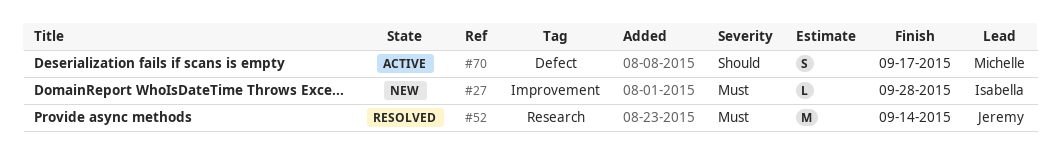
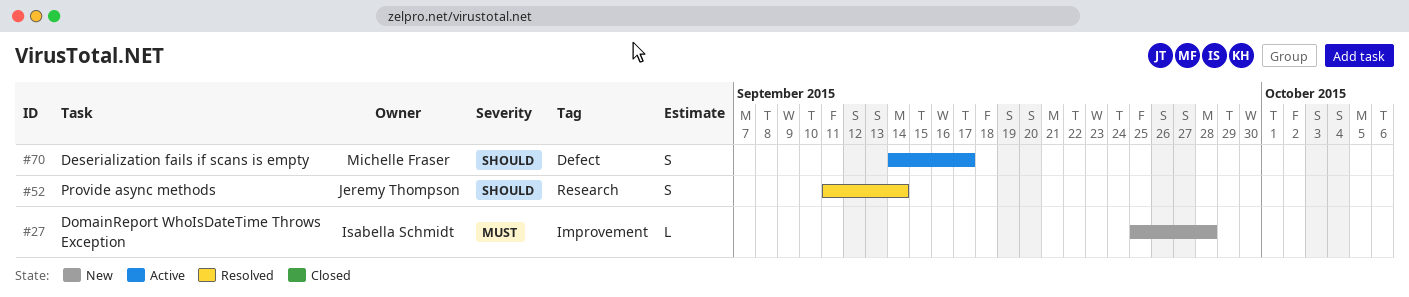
#52, priority: Must -> Should
#52, estimate: M -> S

